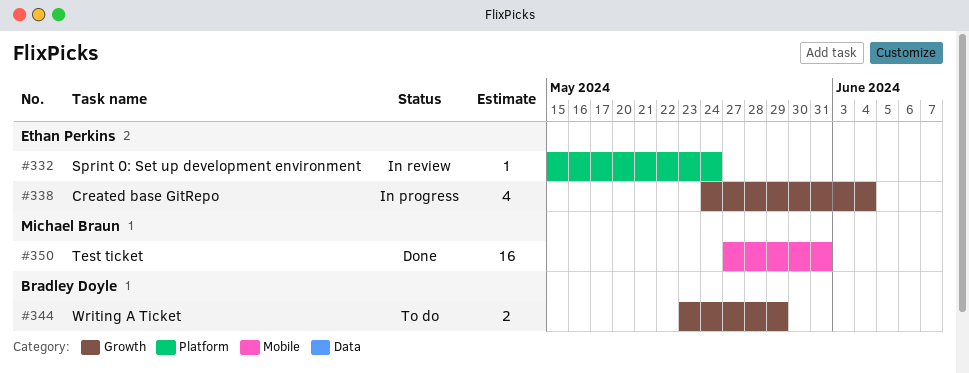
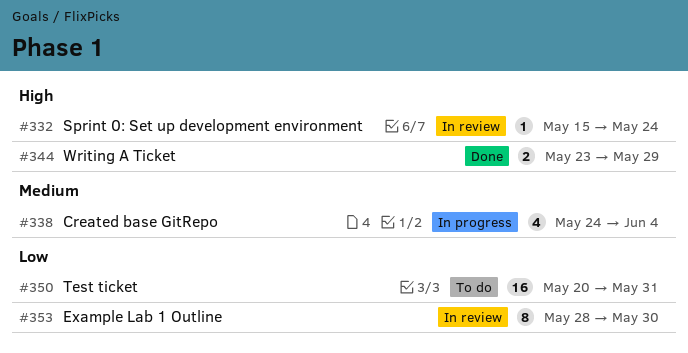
#344, status: To do -> Done
#350, status: Done -> To do
#350, start: May 27 -> May 20
#353: none -> present

